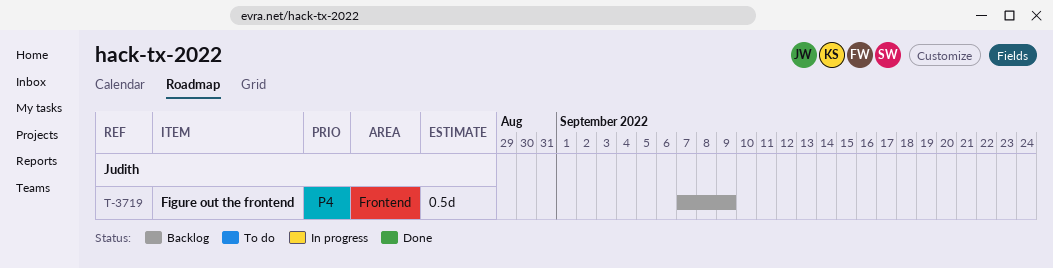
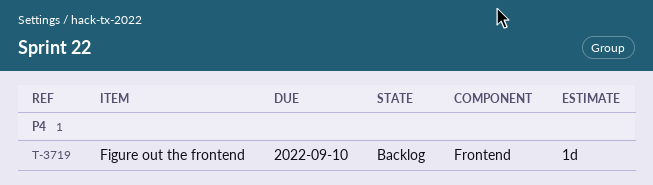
T-3719, estimate: 0.5d -> 1d
T-3719, due: Sep 9 -> Sep 10

